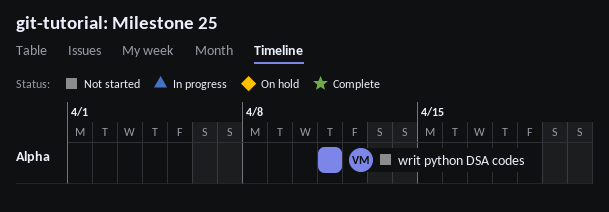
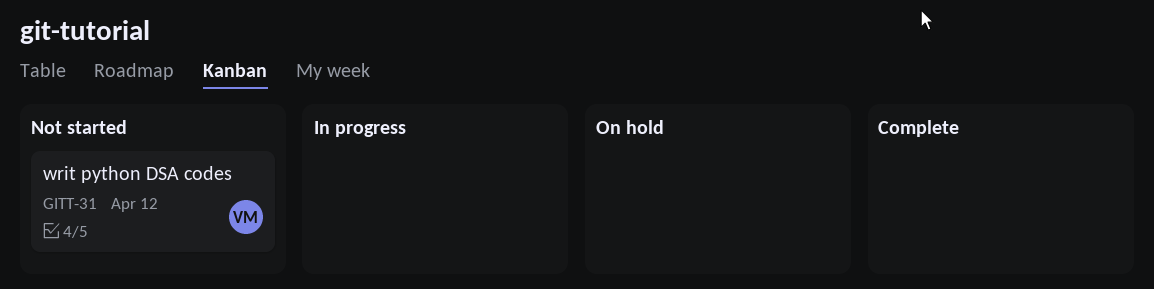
writ python DSA codes, due: Apr 11 -> Apr 12

